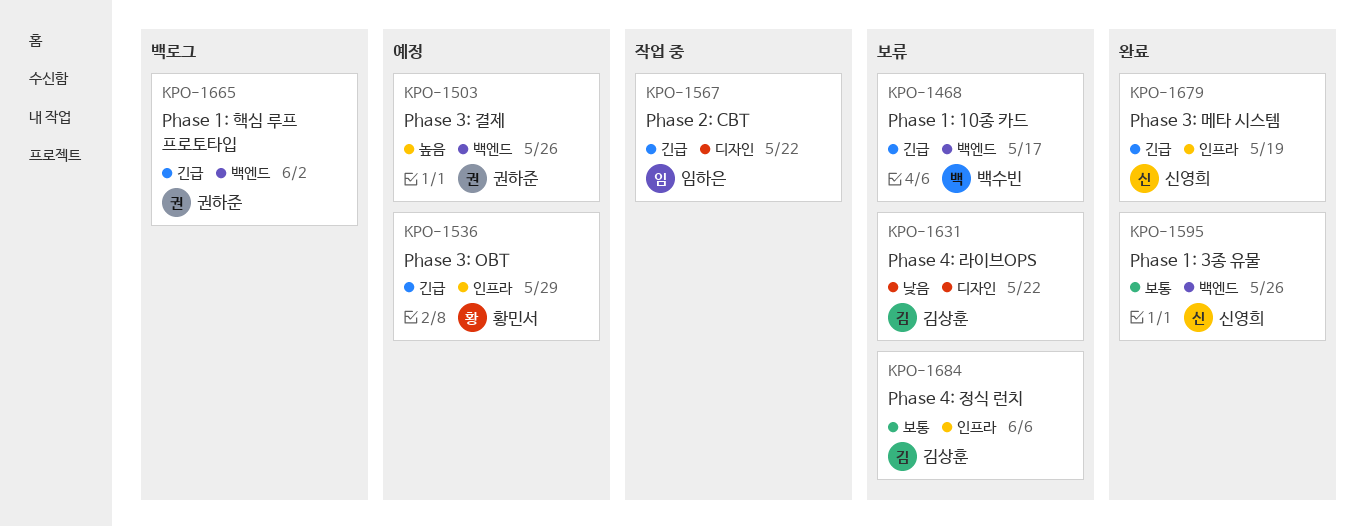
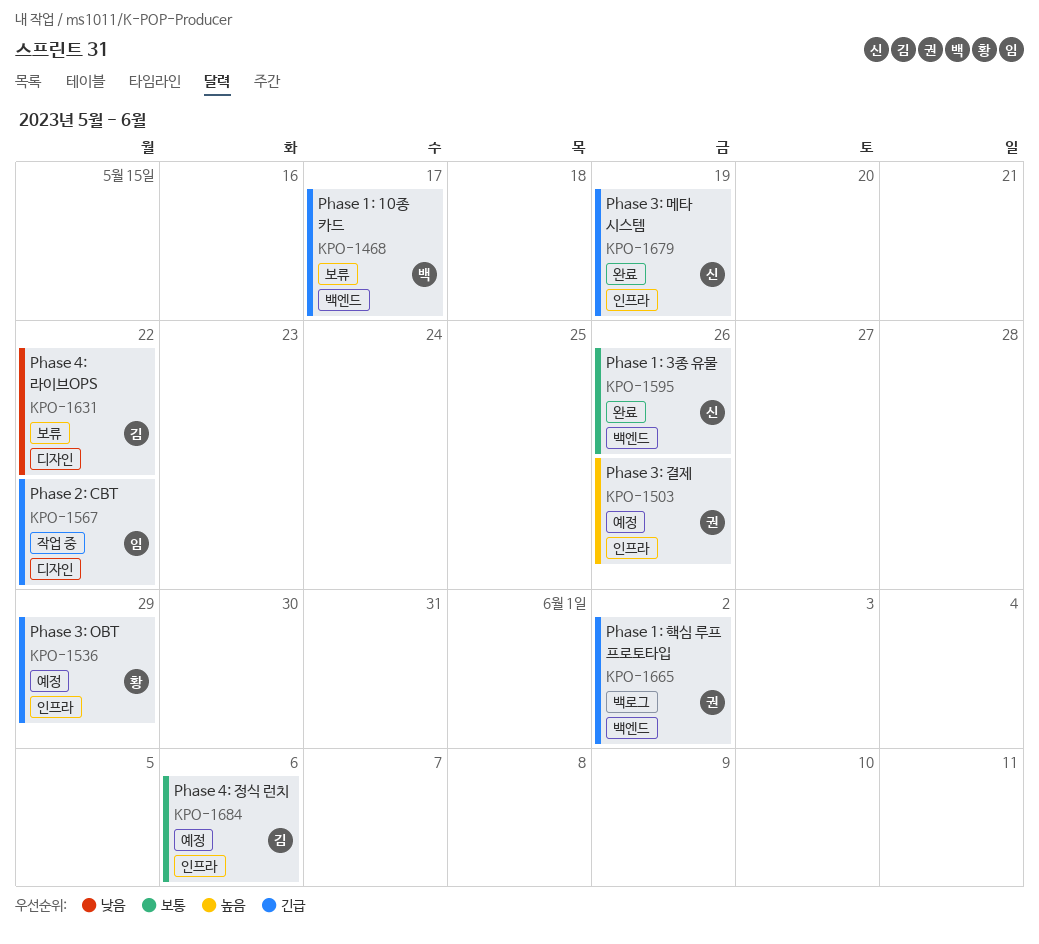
KPO-1503, label: 백엔드 -> 인프라
KPO-1684, status: 보류 -> 예정

